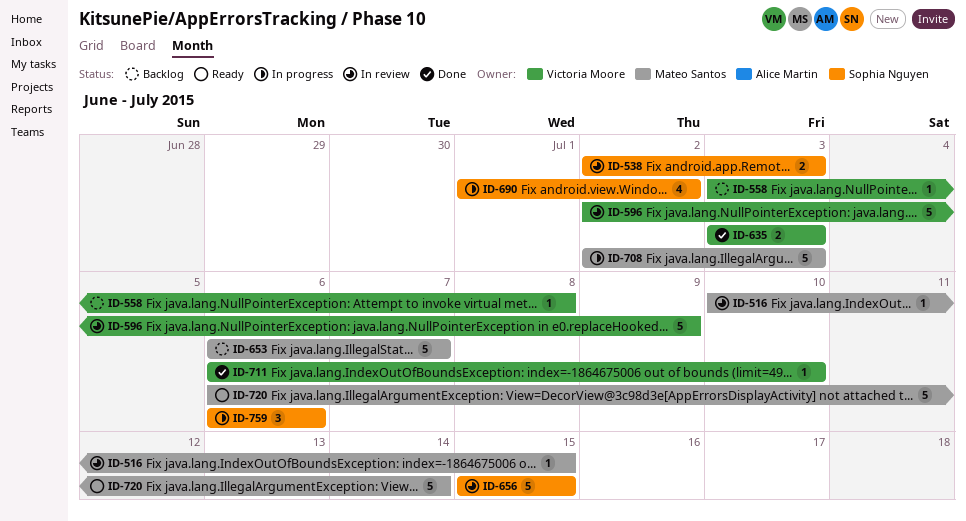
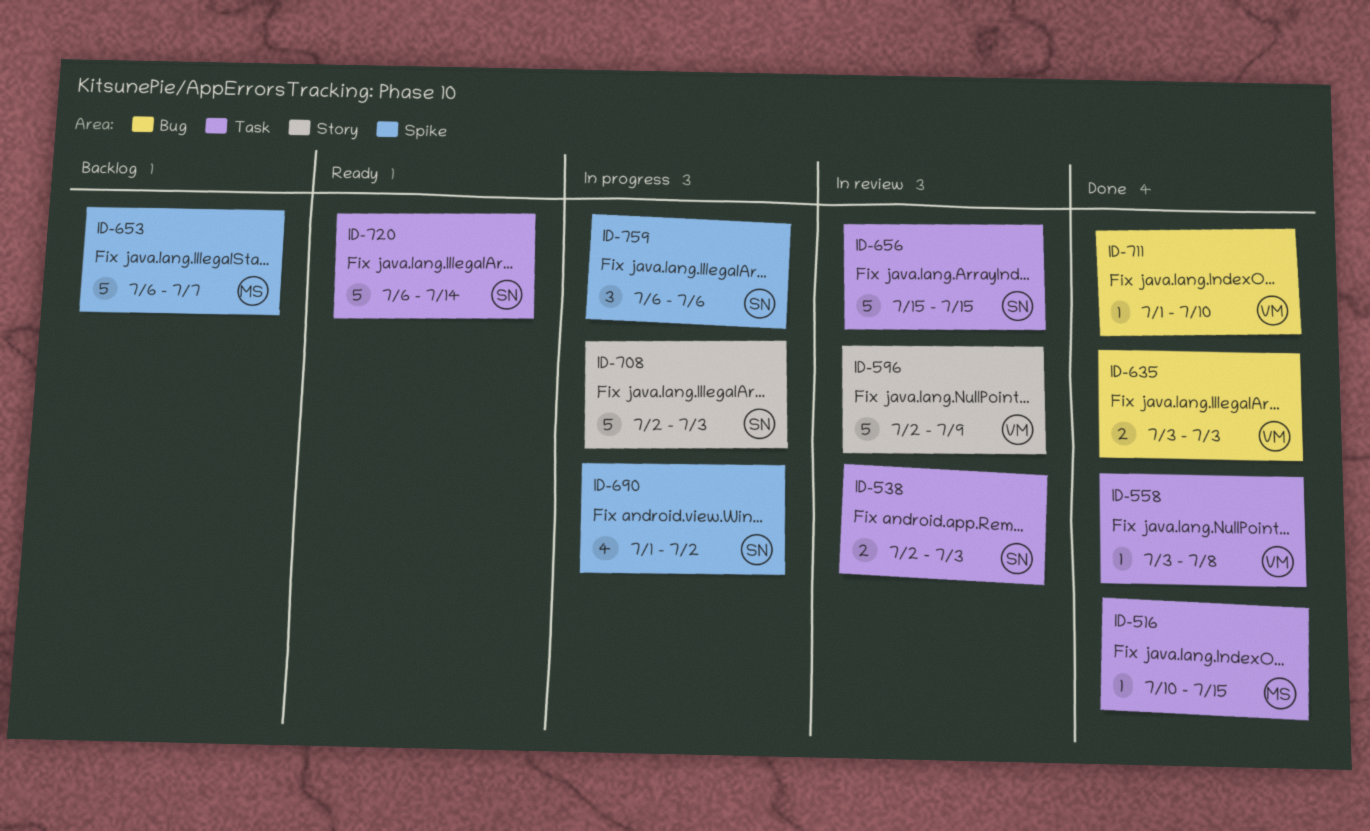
ID-516, status: In review -> Done
ID-558, status: Backlog -> Done
ID-708, owner: Mateo Santos -> Sophia Nguyen
ID-711, start: Jul 6 -> Jul 1
ID-720, owner: Mateo Santos -> Sophia Nguyen

